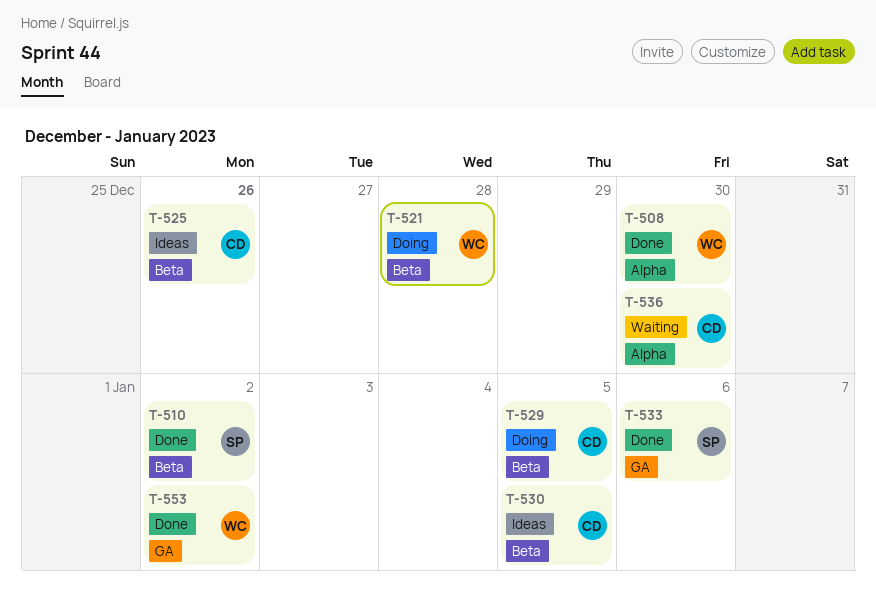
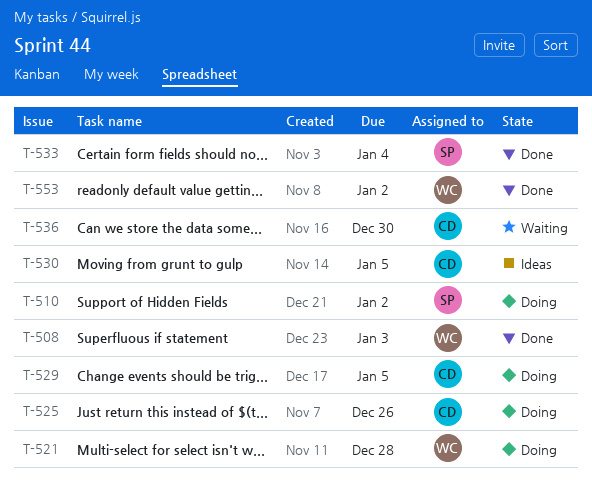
T-508, due: Dec 30 -> Jan 3
T-510, status: Done -> Doing
T-525, status: Ideas -> Doing
T-533, due: Jan 6 -> Jan 4

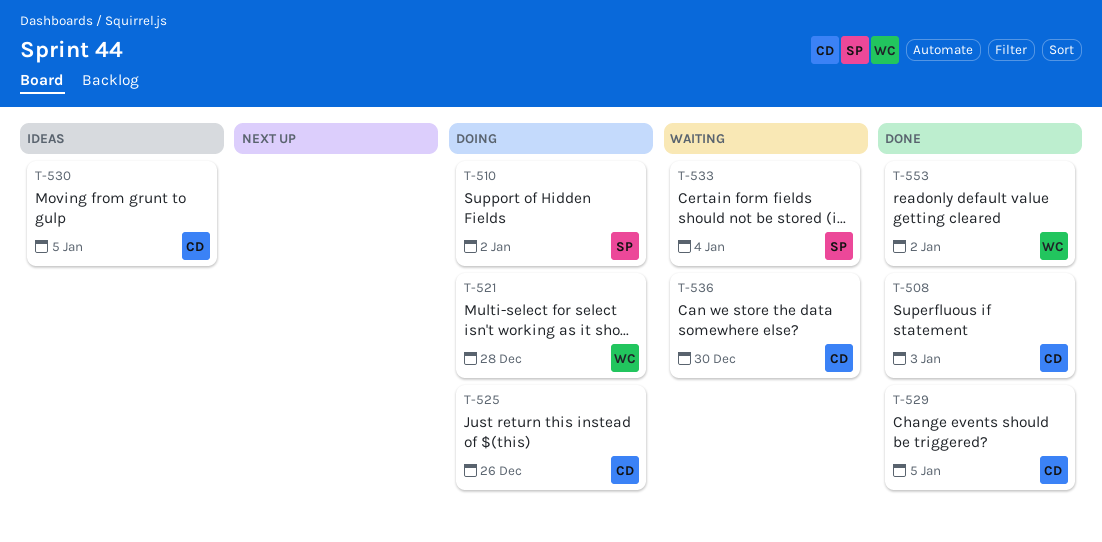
T-508, owner: WC -> CD
T-529, status: Doing -> Done
T-533, status: Done -> Waiting

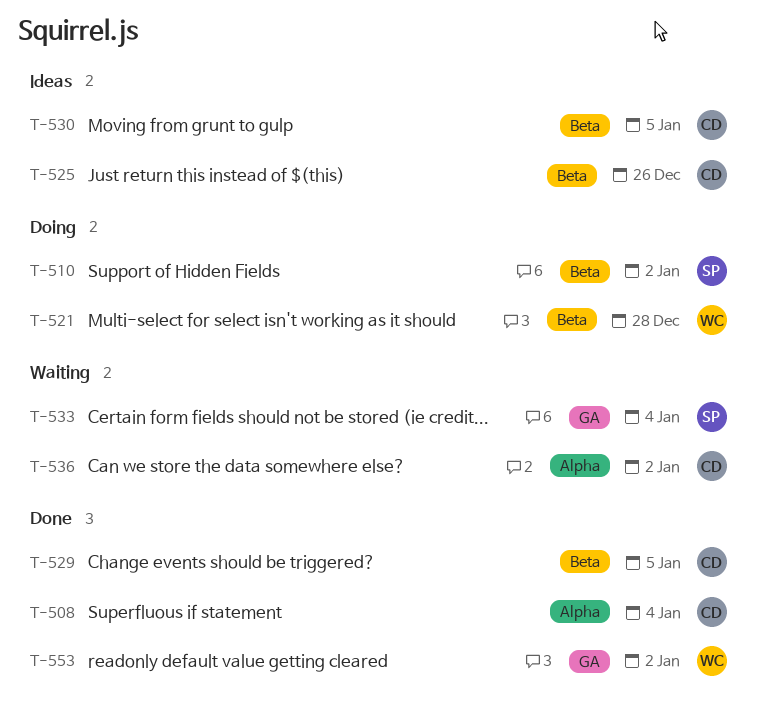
T-508, due: Jan 3 -> Jan 4
T-525, status: Doing -> Ideas
T-536, due: Dec 30 -> Jan 2

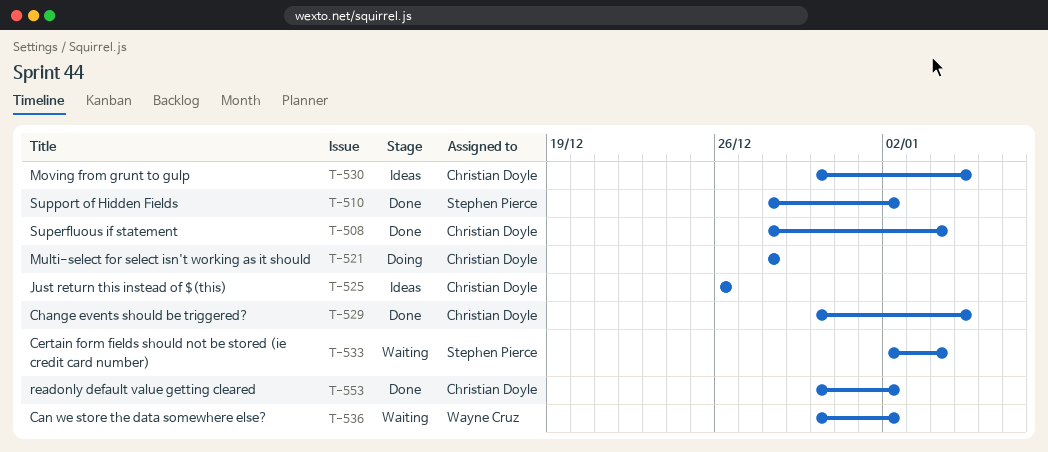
T-510, status: Doing -> Done
T-521, owner: Wayne Cruz -> Christian Doyle
T-536, owner: Christian Doyle -> Wayne Cruz
T-553, owner: Wayne Cruz -> Christian Doyle

